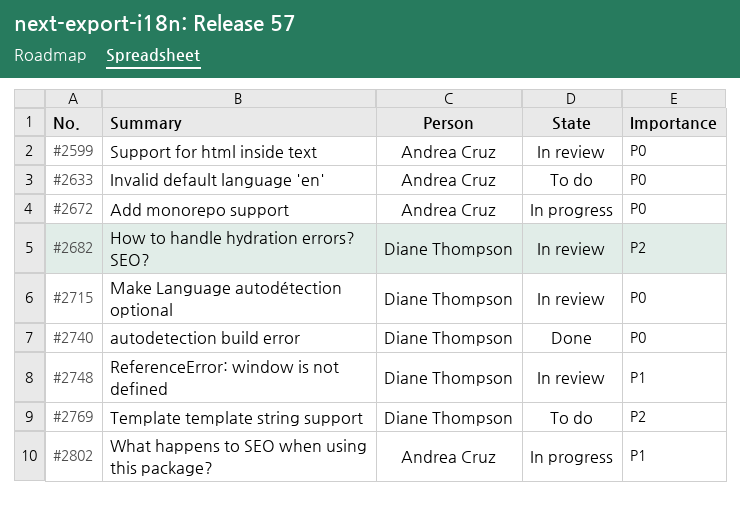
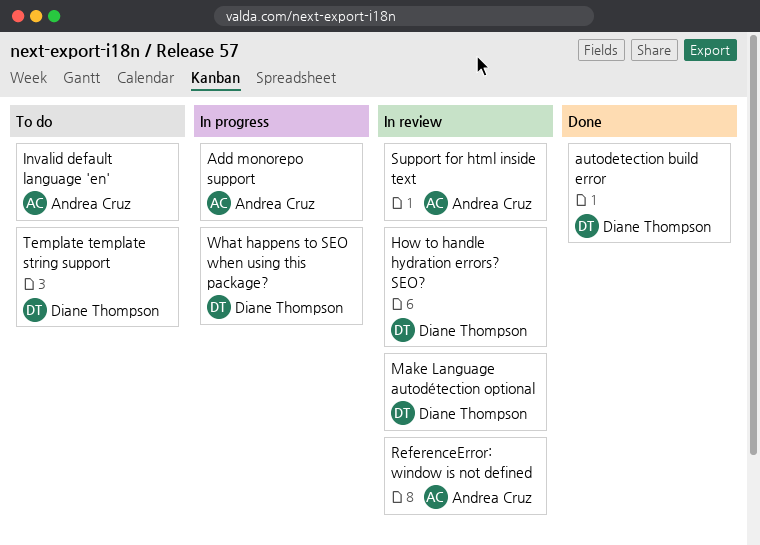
ReferenceError: window is not defined, owner: Diane Thompson -> Andrea Cruz
What happens to SEO when using this package?, owner: Andrea Cruz -> Diane Thompson

